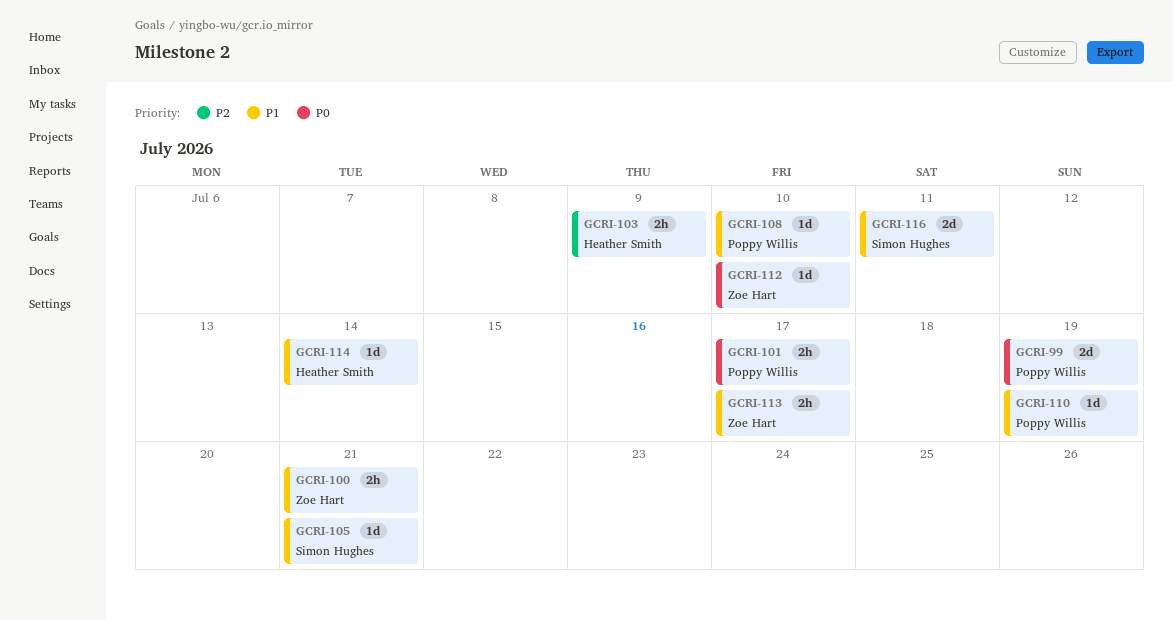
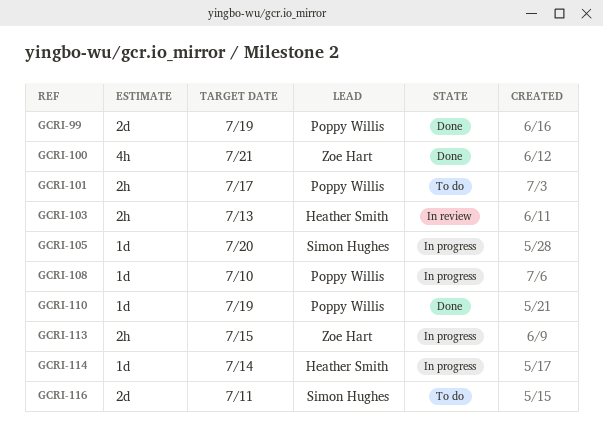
GCRI-100, estimate: 2h -> 4h
GCRI-103, due: Jul 9 -> Jul 13
GCRI-105, due: Jul 21 -> Jul 20
GCRI-112: present -> none
GCRI-113, due: Jul 17 -> Jul 15

